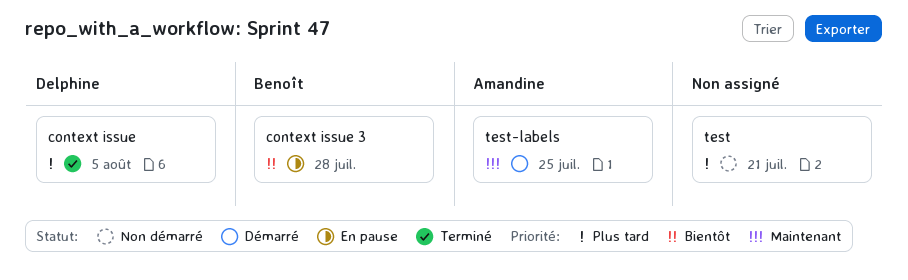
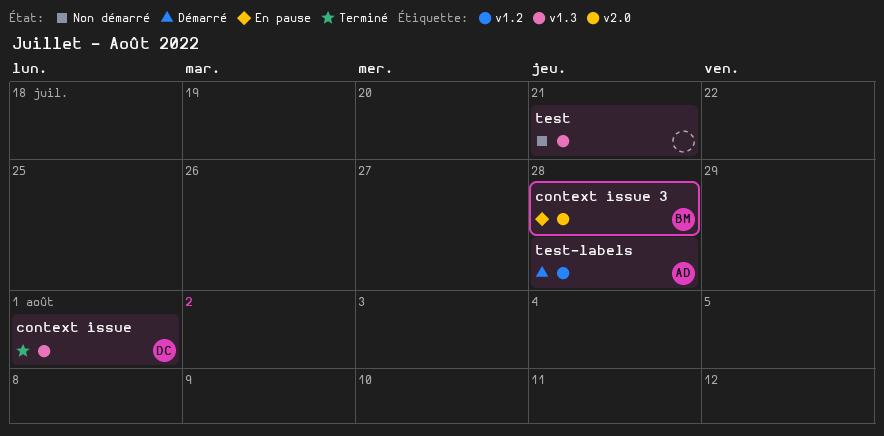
context issue, due: Aug 5 -> Aug 1
test-labels, due: Jul 25 -> Jul 28

